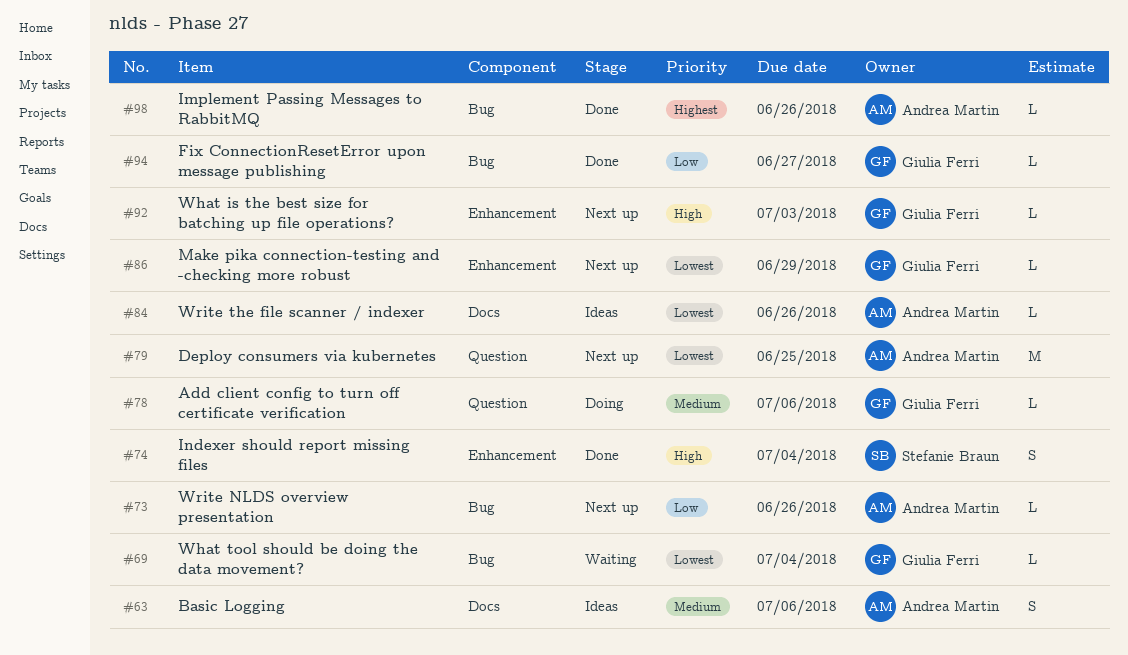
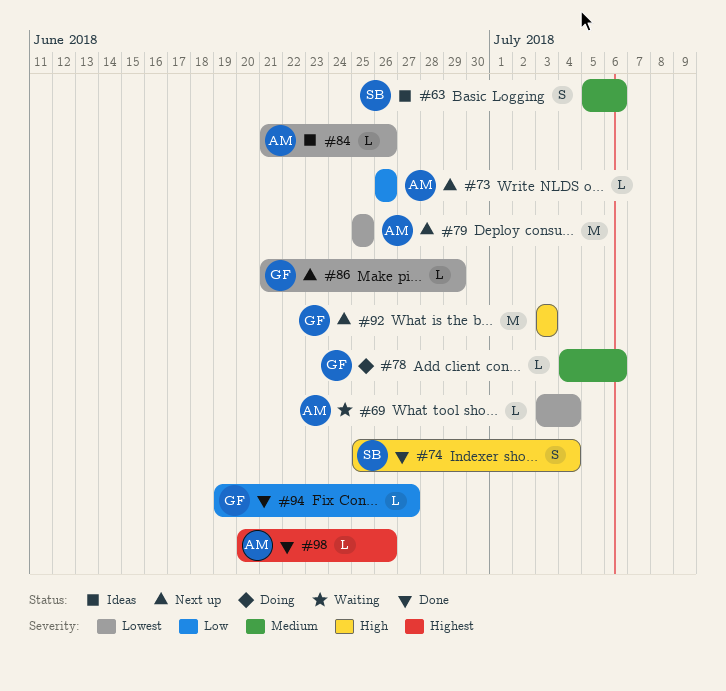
#63, owner: Andrea Martin -> Stefanie Braun
#69, owner: Giulia Ferri -> Andrea Martin
#92, estimate: L -> M

